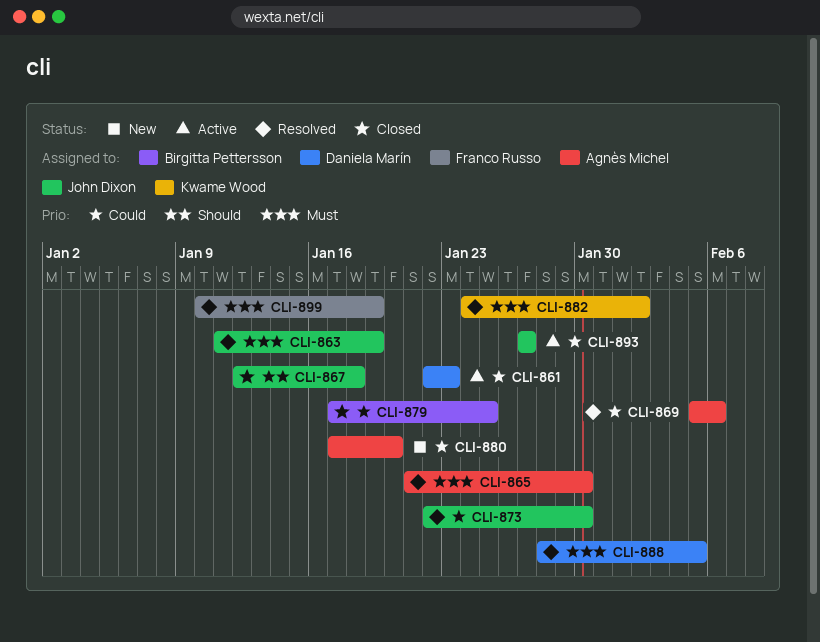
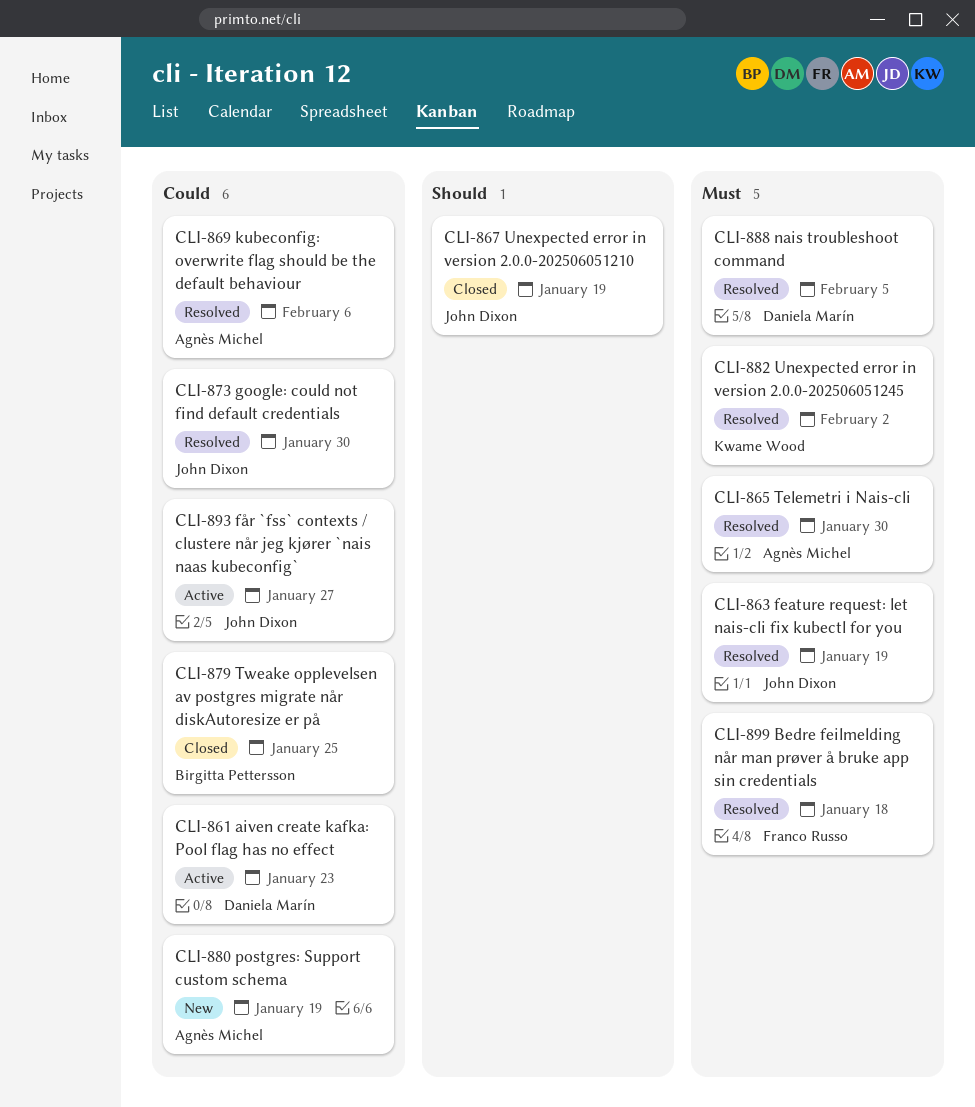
CLI-867, due: Jan 18 -> Jan 19
CLI-880, due: Jan 20 -> Jan 19
CLI-899, due: Jan 19 -> Jan 18

